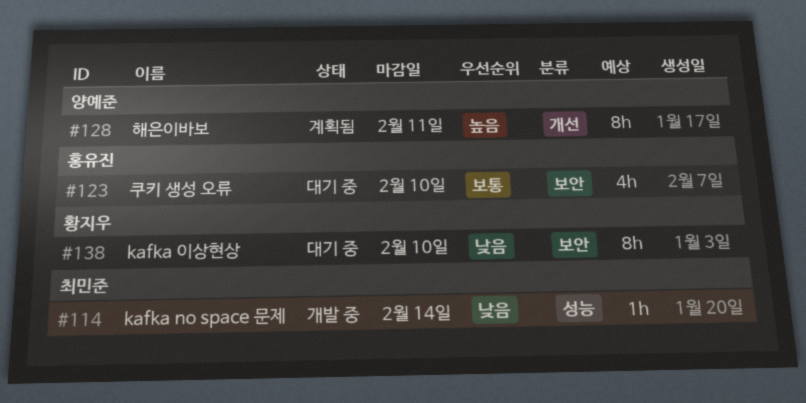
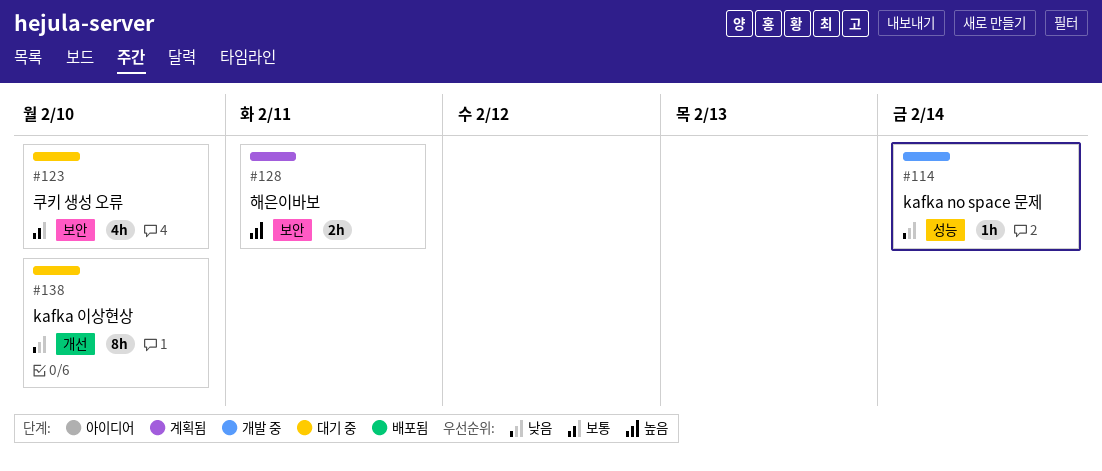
#128, label: 개선 -> 보안
#128, estimate: 8h -> 2h
#138, label: 보안 -> 개선

